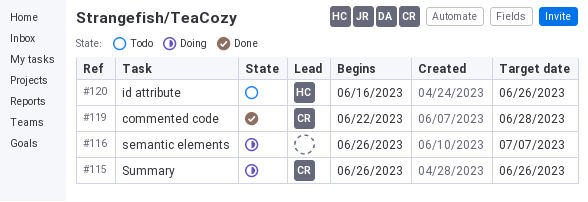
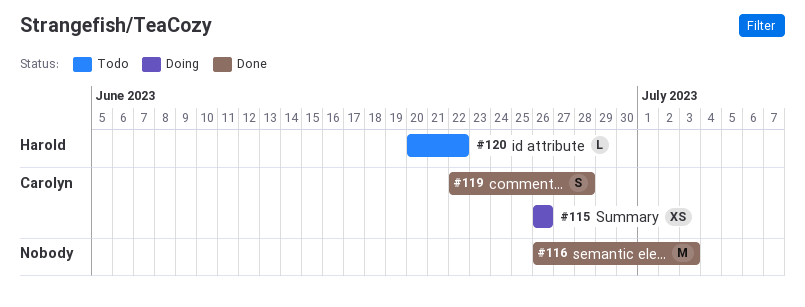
#116, status: Doing -> Done
#116, due: Jul 7 -> Jul 3
#120, start: Jun 16 -> Jun 20
#120, due: Jun 26 -> Jun 22

